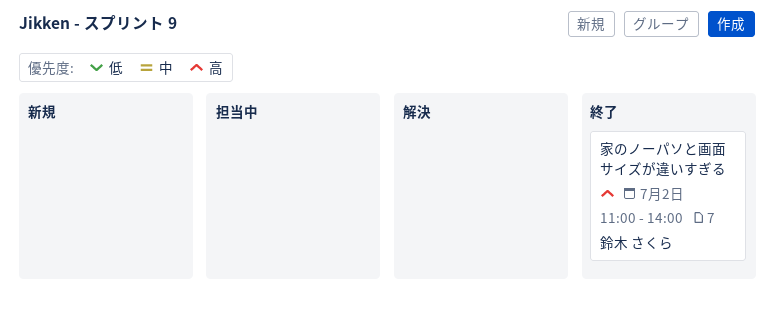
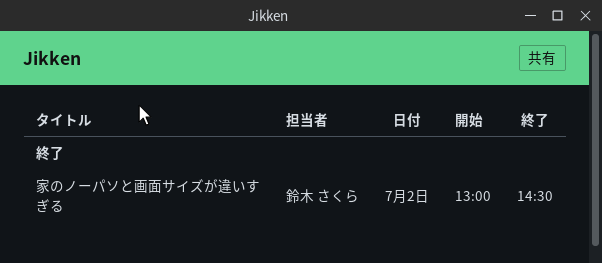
家のノーパソと画面サイズが違いすぎる, begins: 11:00 -> 13:00
家のノーパソと画面サイズが違いすぎる, ends: 14:00 -> 14:30

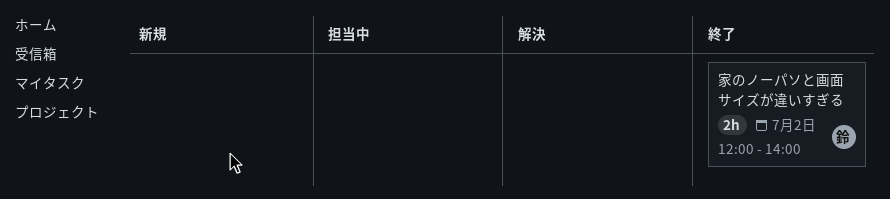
家のノーパソと画面サイズが違いすぎる, begins: 13:00 -> 12:00
家のノーパソと画面サイズが違いすぎる, ends: 14:30 -> 14:00

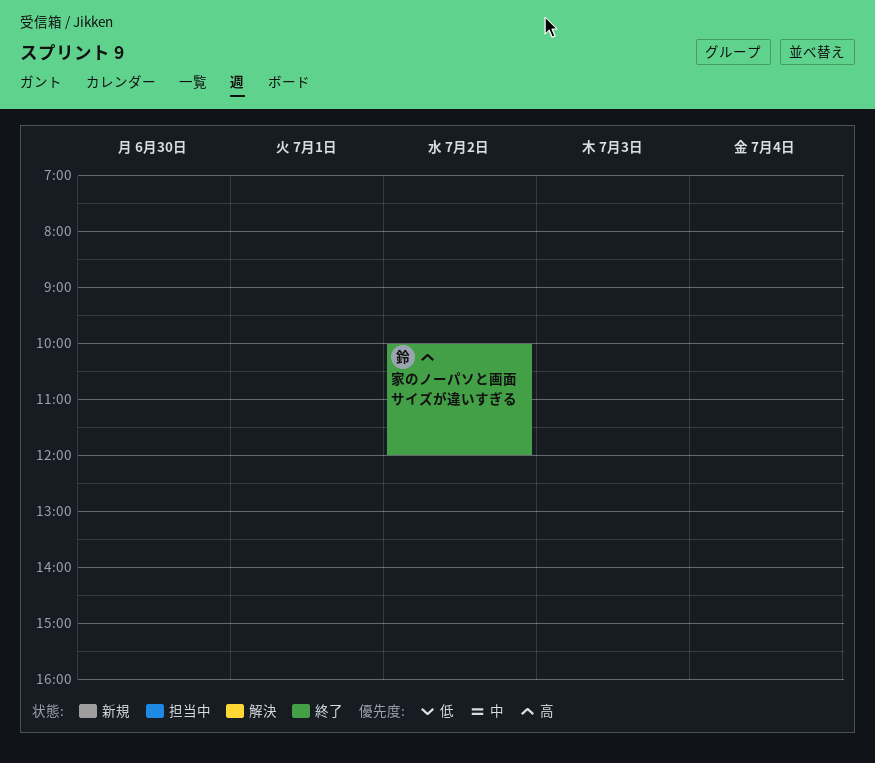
家のノーパソと画面サイズが違いすぎる, begins: 12:00 -> 10:00
家のノーパソと画面サイズが違いすぎる, ends: 14:00 -> 12:00

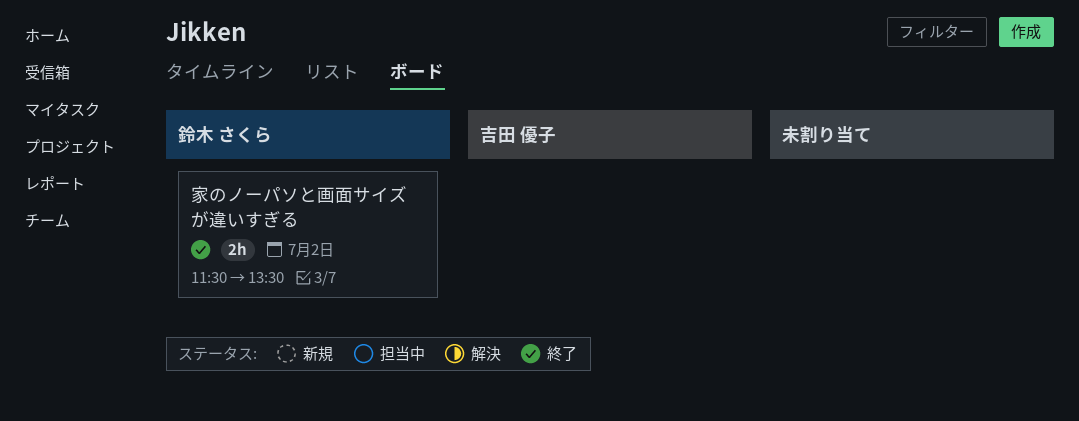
家のノーパソと画面サイズが違いすぎる, begins: 10:00 -> 11:30
家のノーパソと画面サイズが違いすぎる, ends: 12:00 -> 13:30

